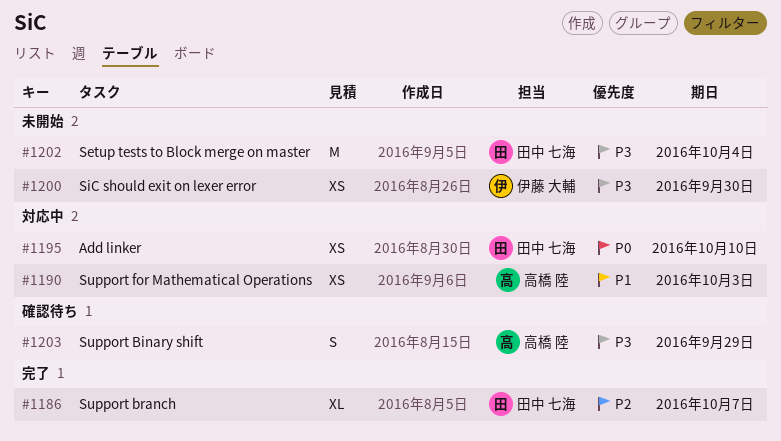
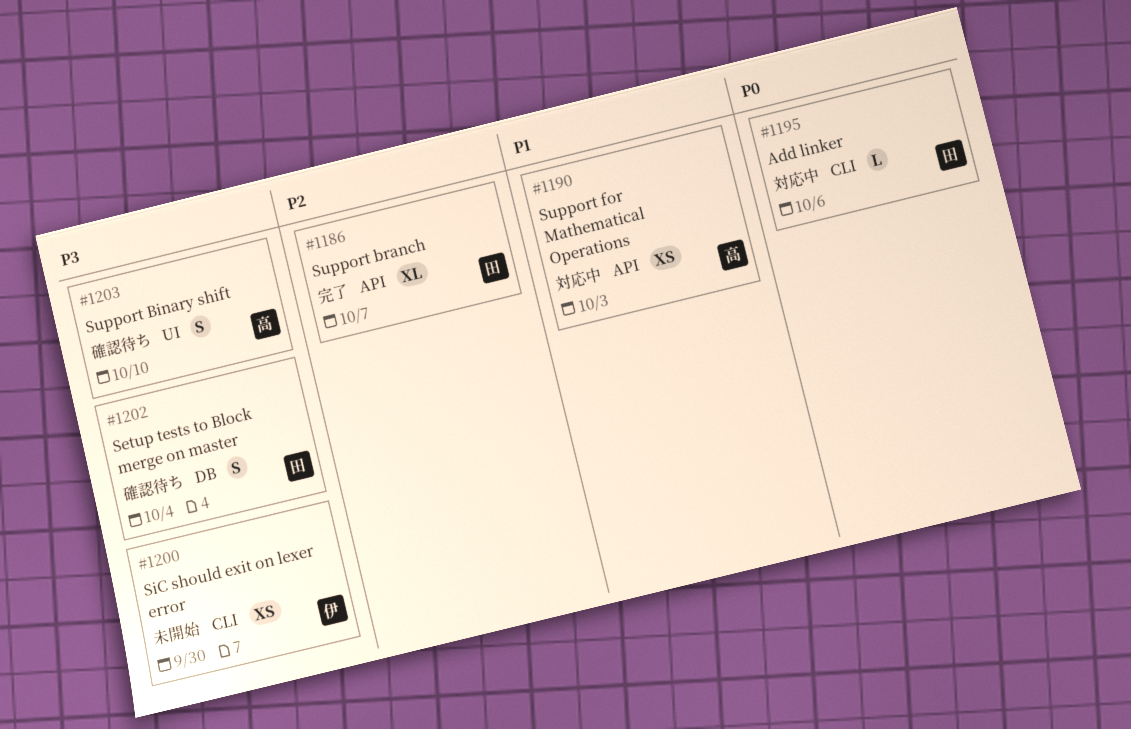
#1195, estimate: XS -> L
#1195, due: Oct 10 -> Oct 6
#1202, status: 未開始 -> 確認待ち
#1202, estimate: M -> S
#1203, due: Sep 29 -> Oct 10

